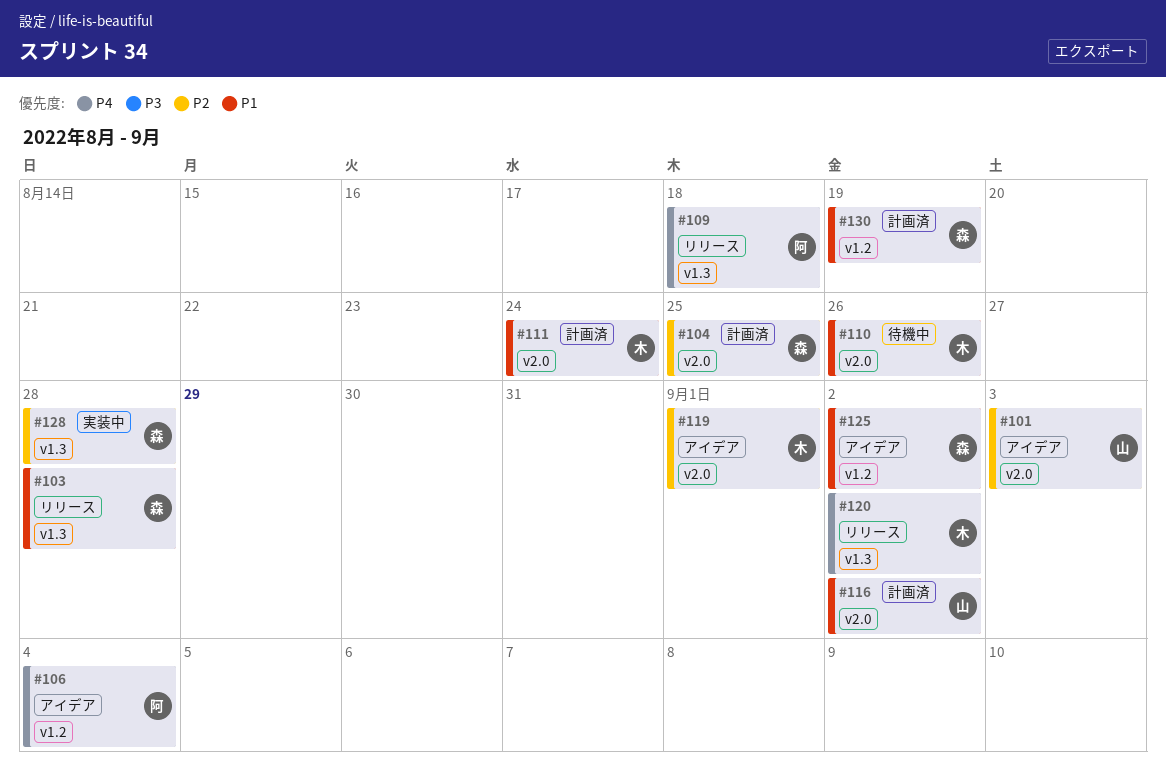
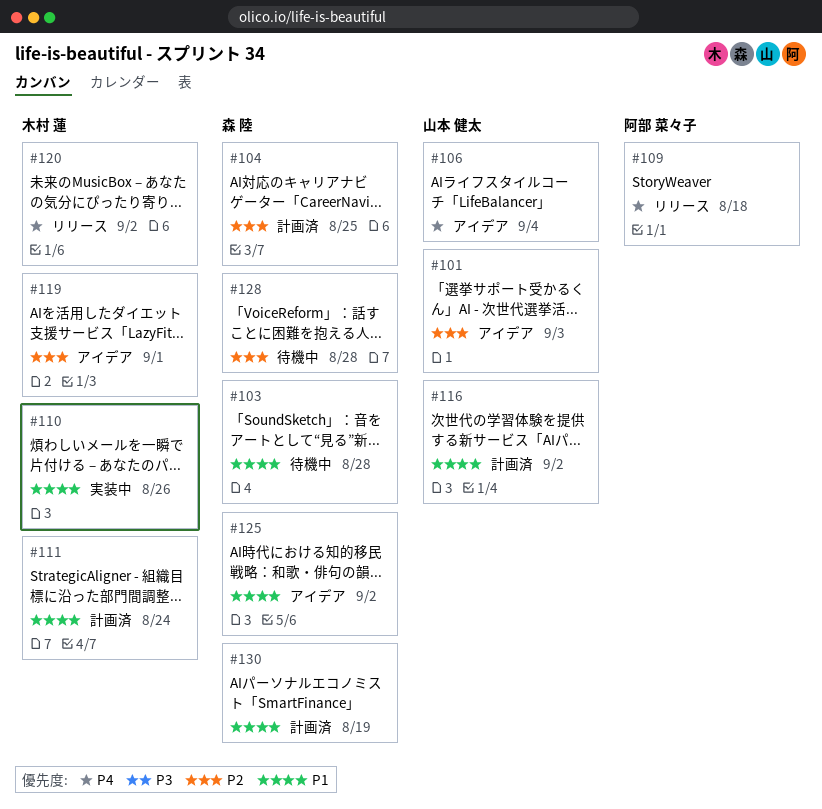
#103, status: リリース -> 待機中
#106, owner: 阿部 菜々子 -> 山本 健太
#110, status: 待機中 -> 実装中
#128, status: 実装中 -> 待機中

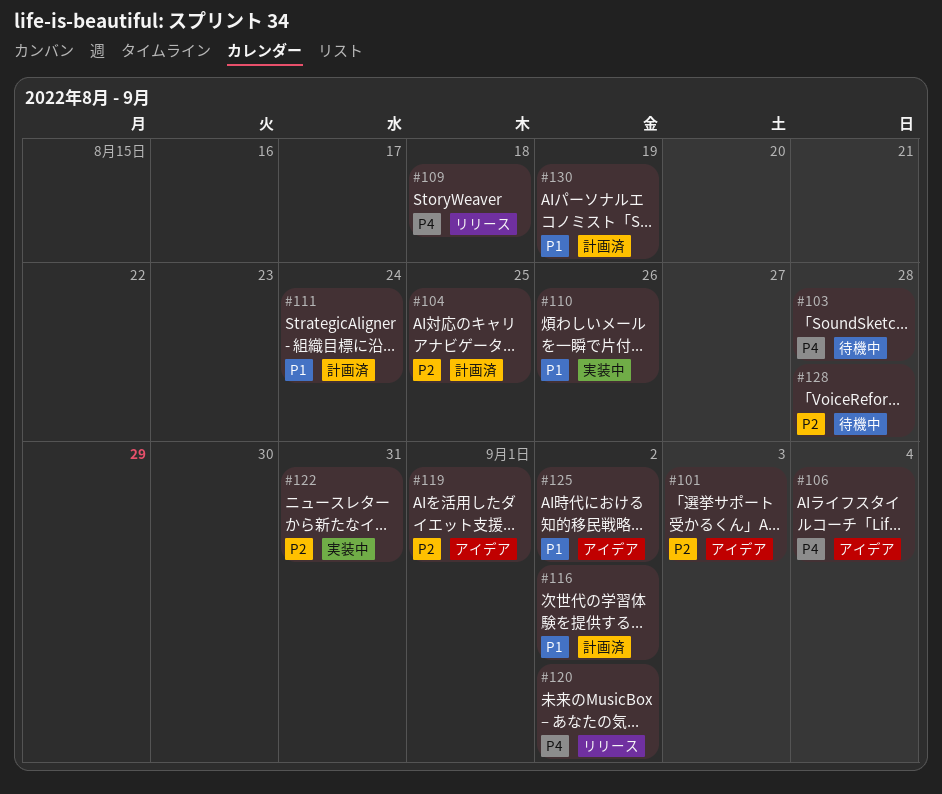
#103, priority: P1 -> P4
#122: none -> present

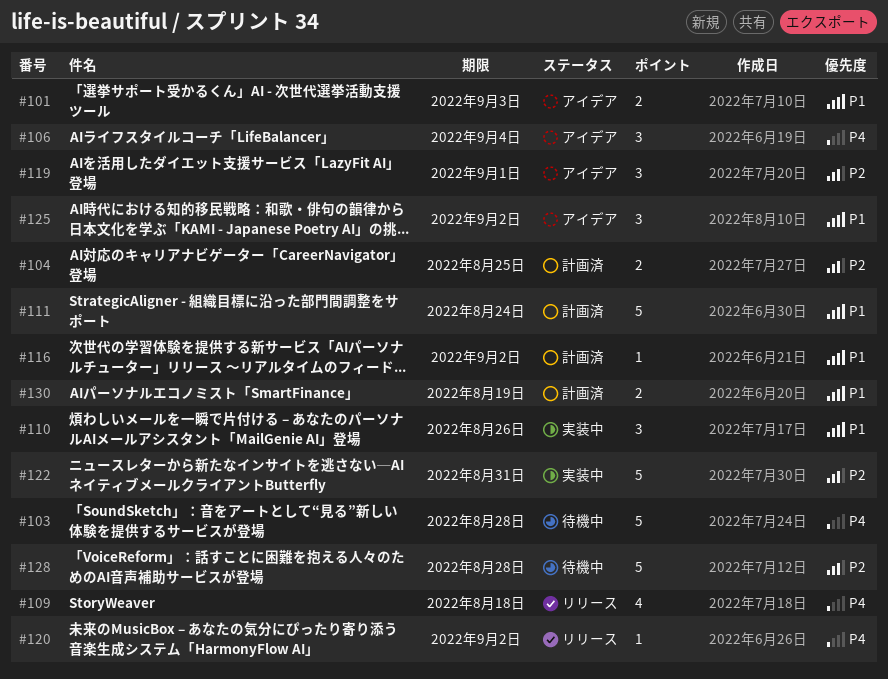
#101, priority: P2 -> P1

